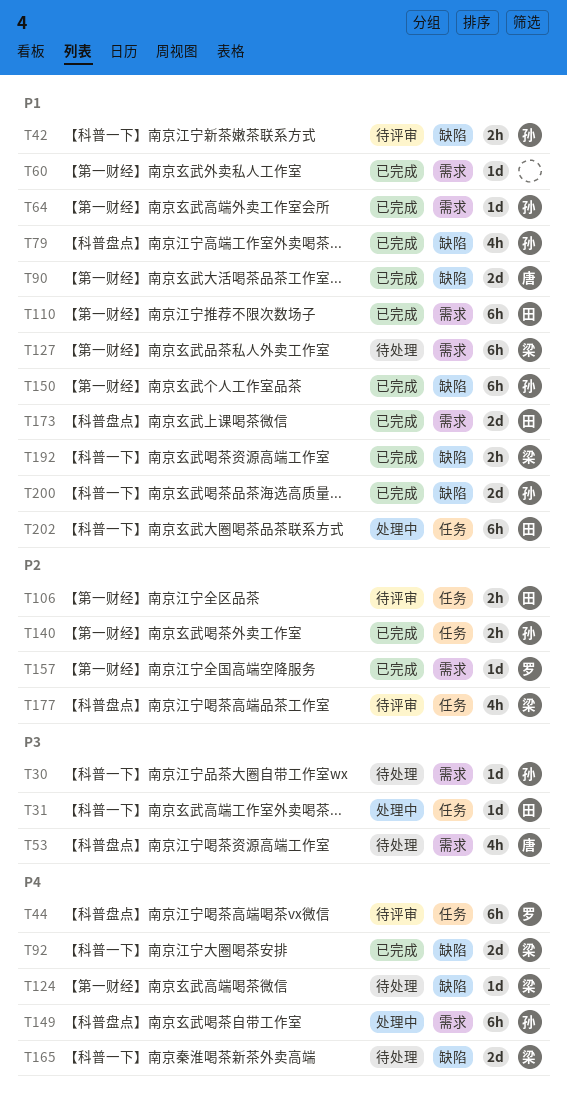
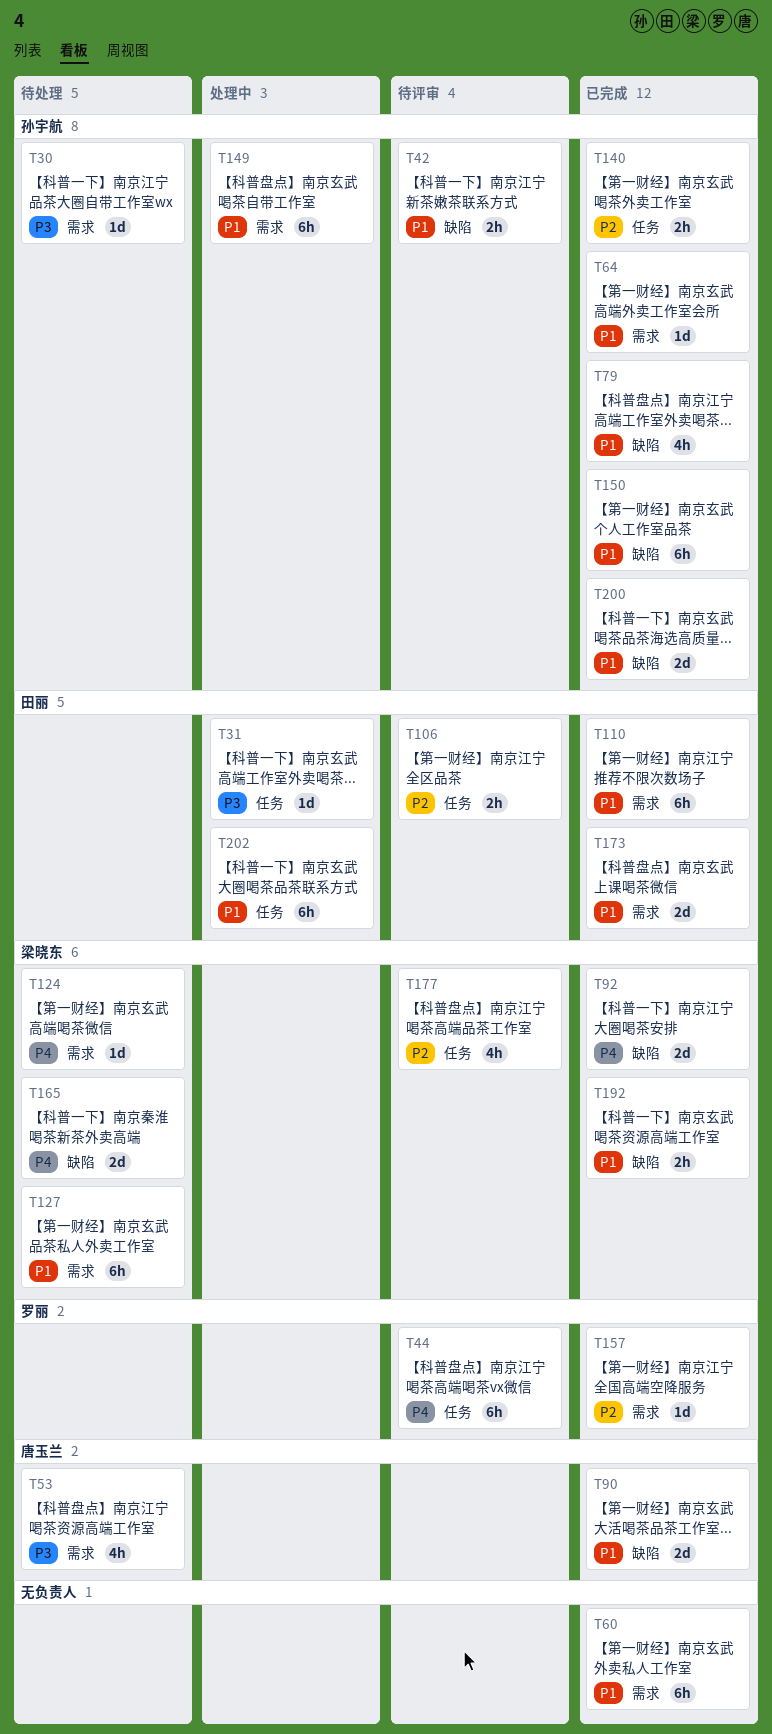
T60, estimate: 1d -> 6h
T124, label: 缺陷 -> 需求
T149, priority: P4 -> P1

